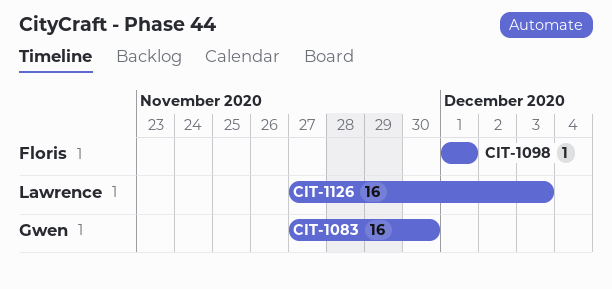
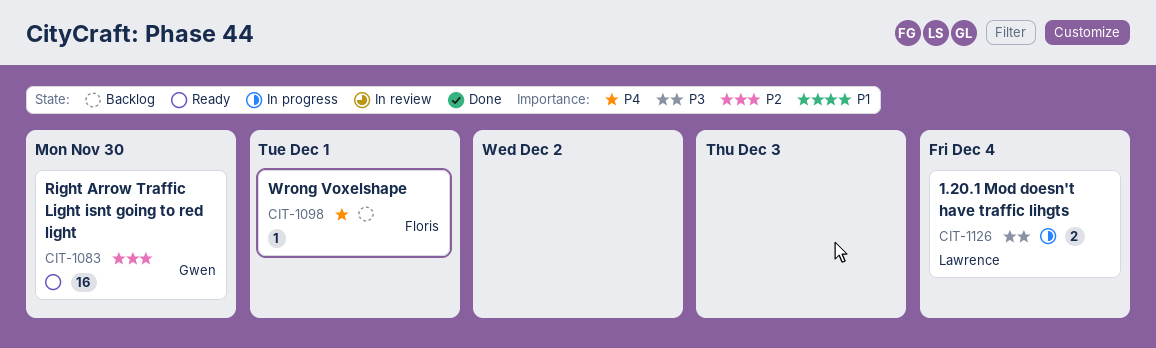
CIT-1126, estimate: 16 -> 2
CIT-1126, due: Dec 3 -> Dec 4

